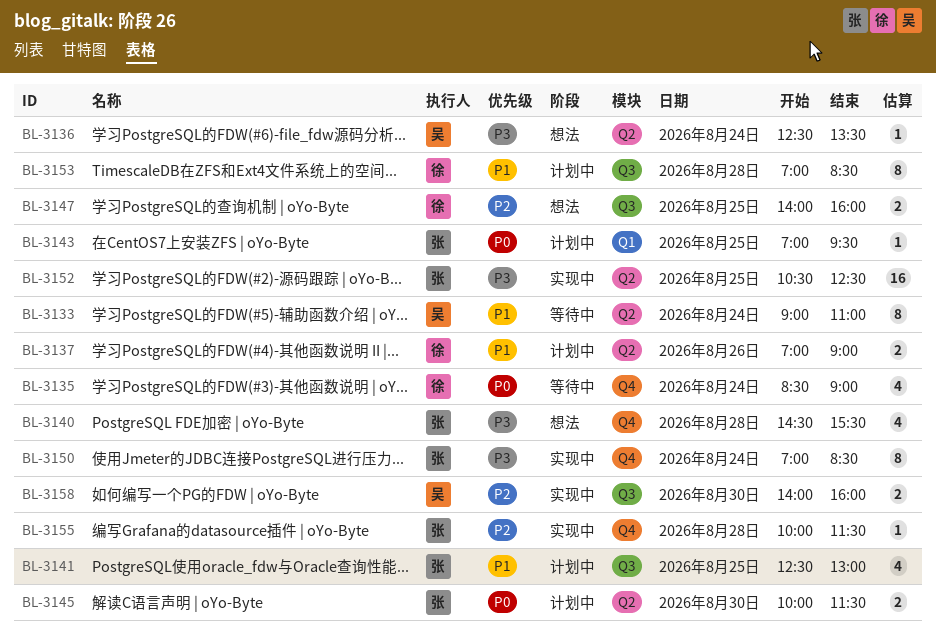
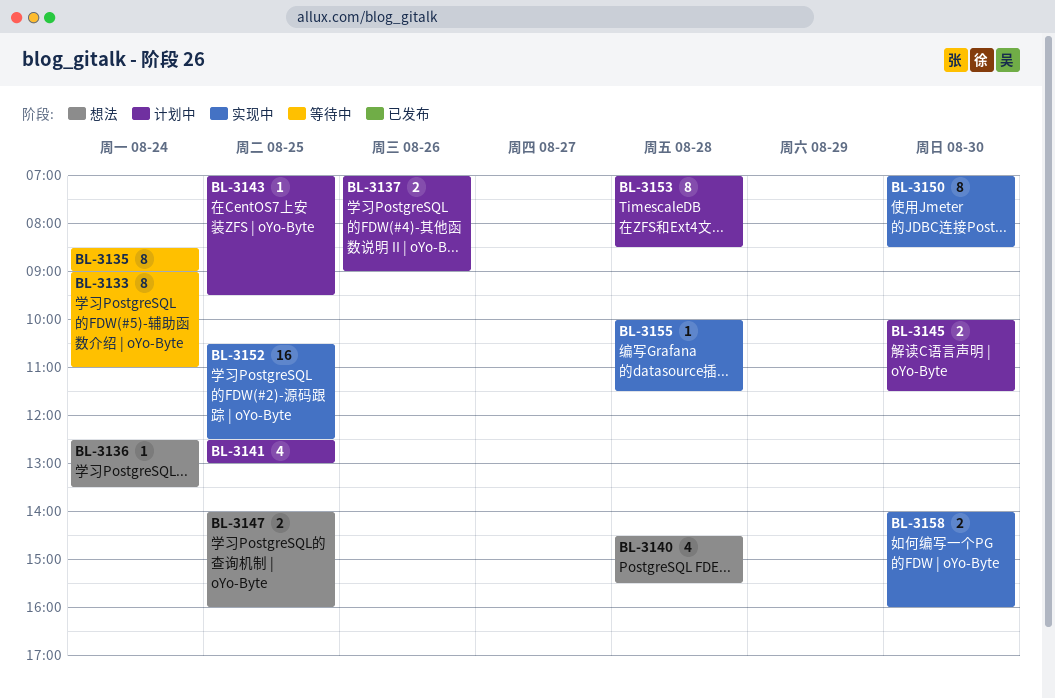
BL-3135, estimate: 4 -> 8
BL-3150, day: Aug 24 -> Aug 30

